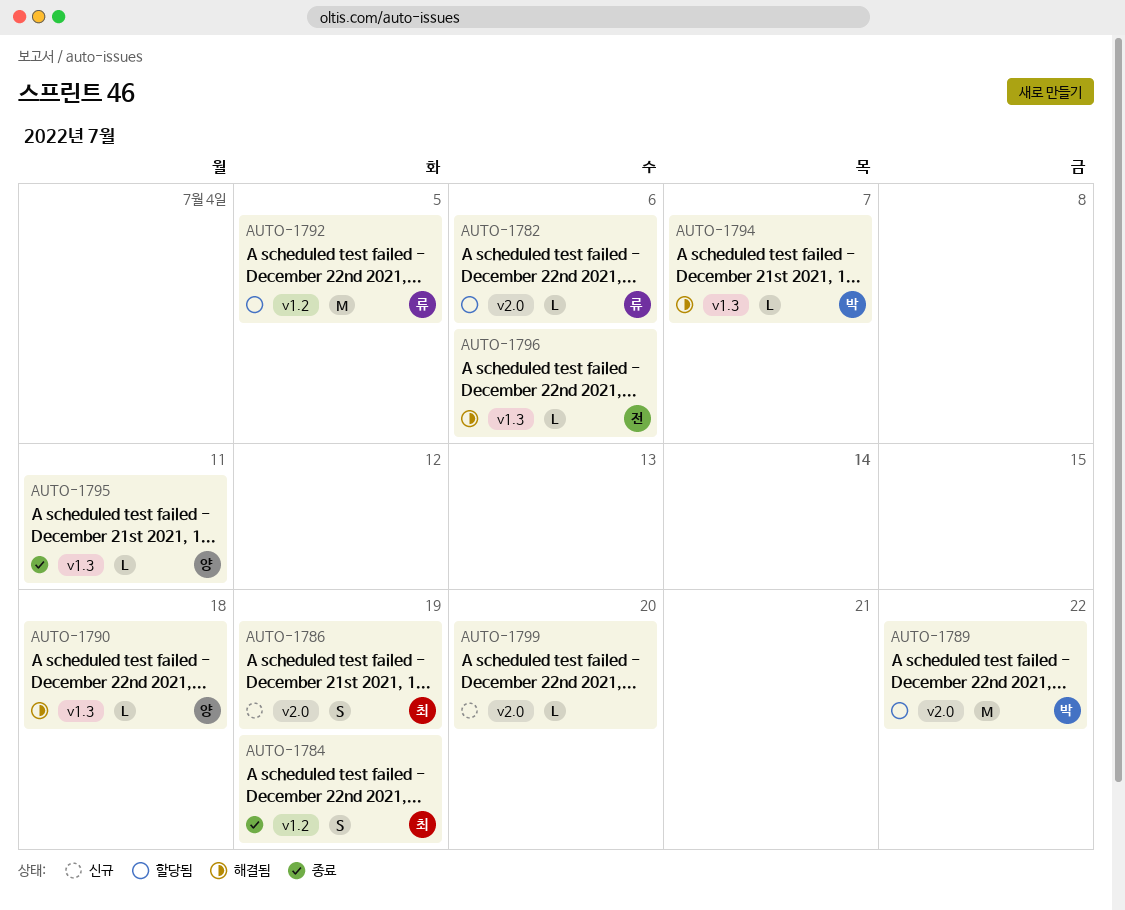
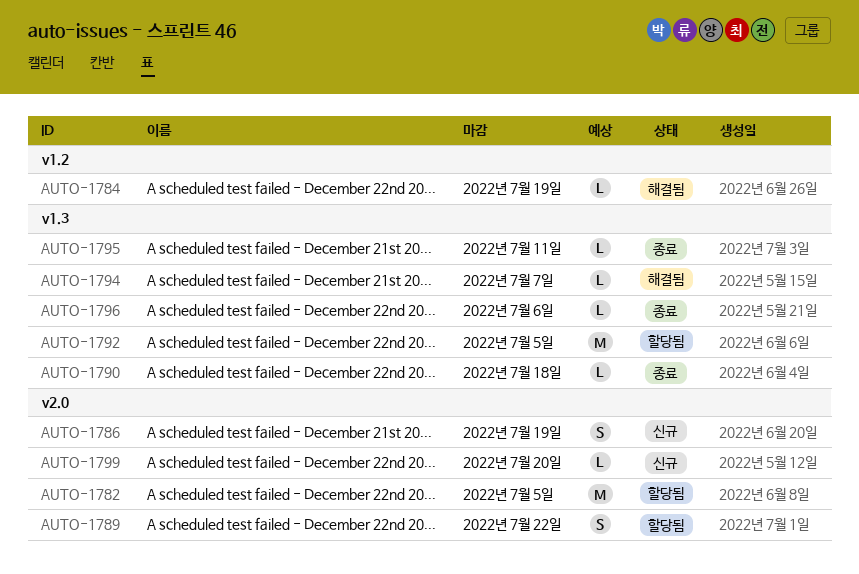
AUTO-1782, estimate: L -> M
AUTO-1782, due: Jul 6 -> Jul 5
AUTO-1784, status: 종료 -> 해결됨
AUTO-1784, estimate: S -> L
AUTO-1789, estimate: M -> S
AUTO-1790, status: 해결됨 -> 종료
AUTO-1792, label: v1.2 -> v1.3
AUTO-1796, status: 해결됨 -> 종료

